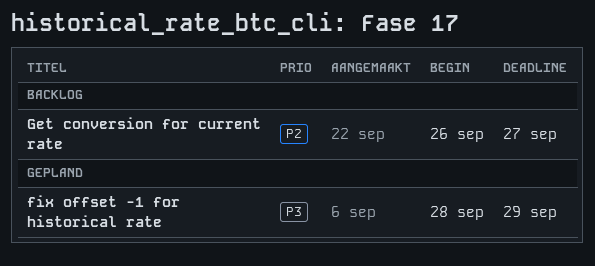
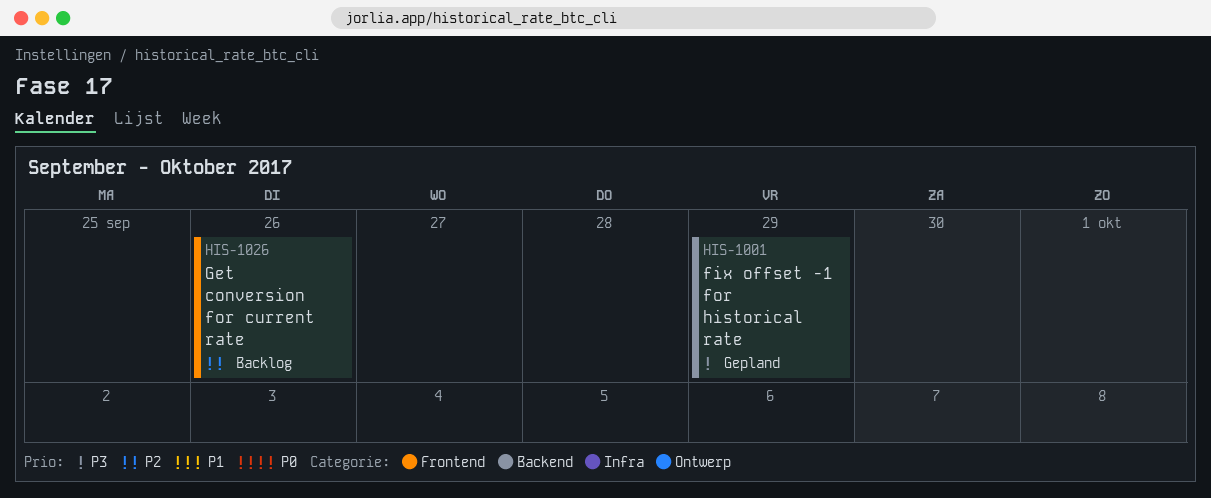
Get conversion for current rate, due: Sep 27 -> Sep 26

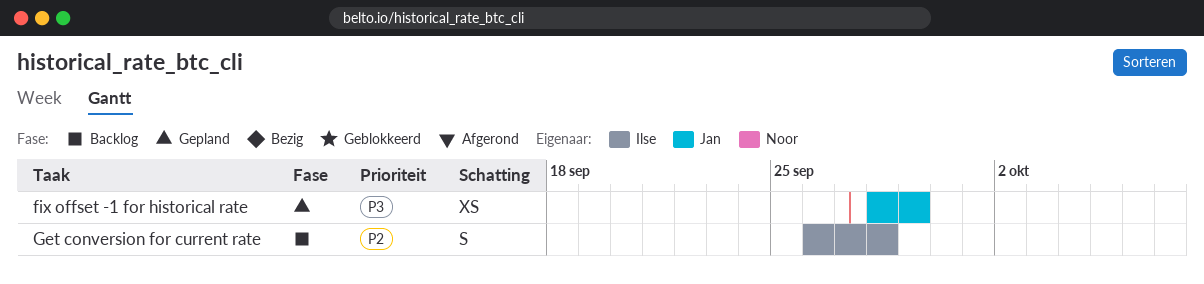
Get conversion for current rate, due: Sep 26 -> Sep 28

